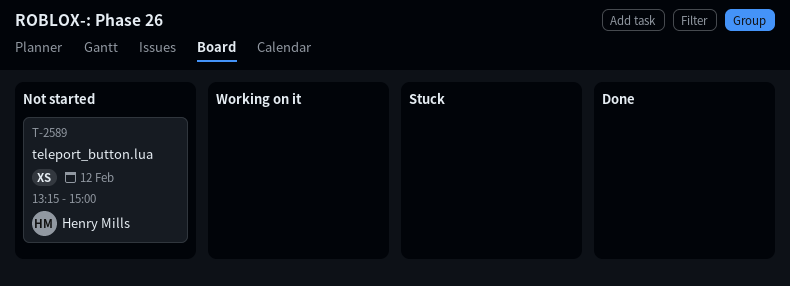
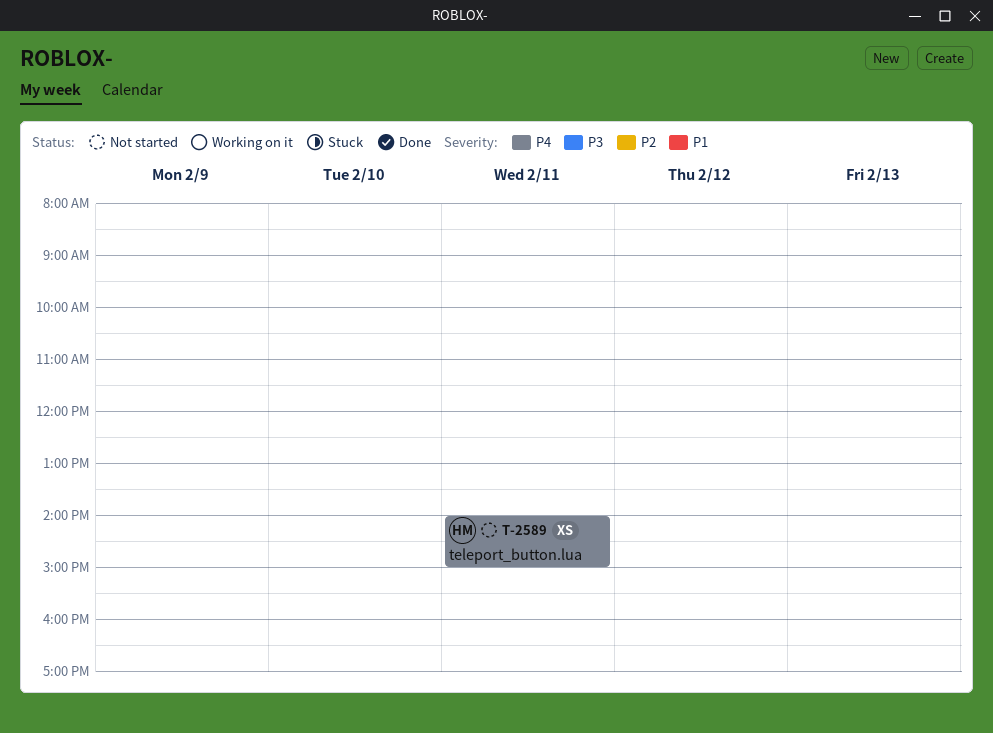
T-2589, day: Feb 12 -> Feb 11
T-2589, begins: 13:15 -> 14:00

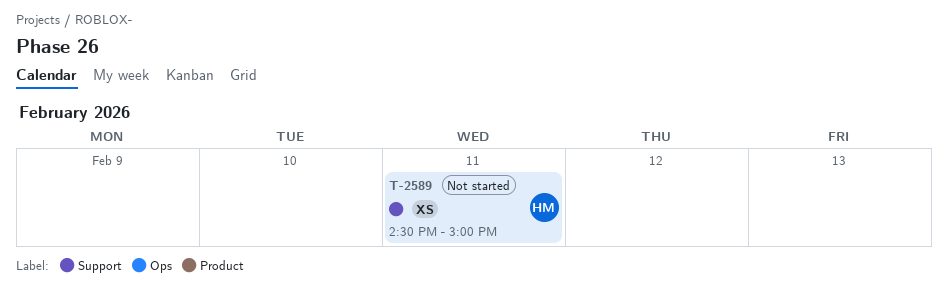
T-2589, begins: 14:00 -> 14:30

